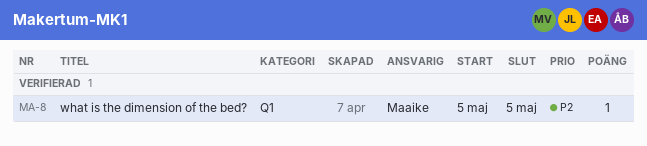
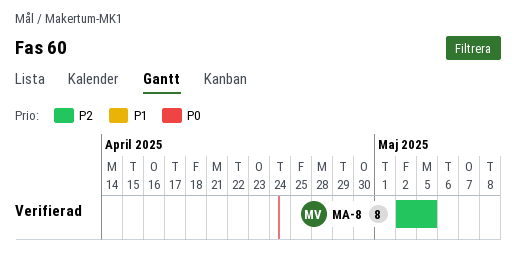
MA-8, estimate: 1 -> 8
MA-8, start: May 5 -> May 2

